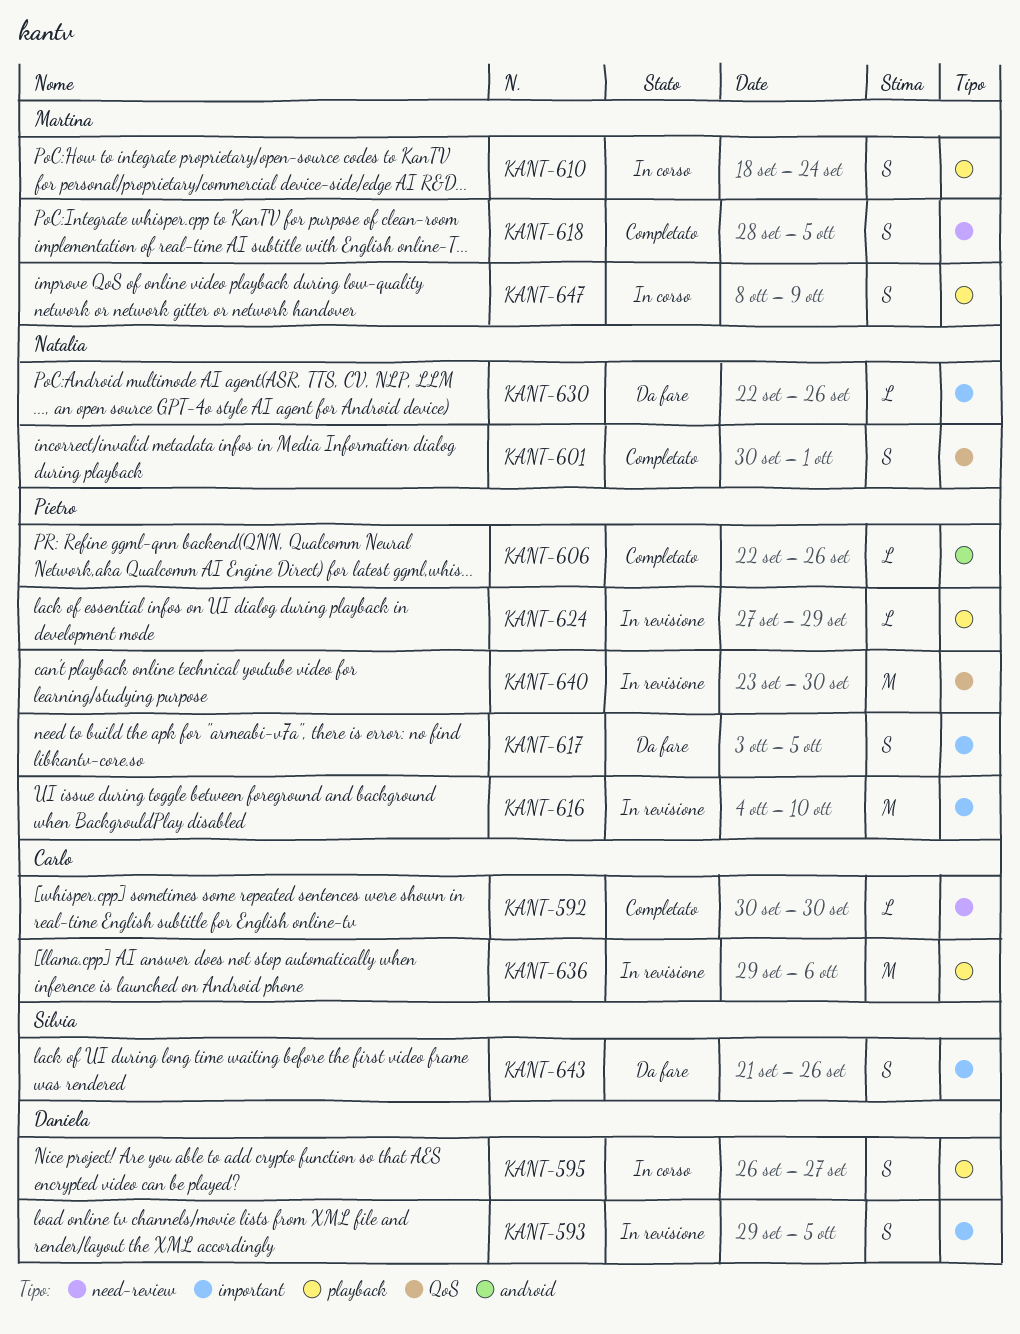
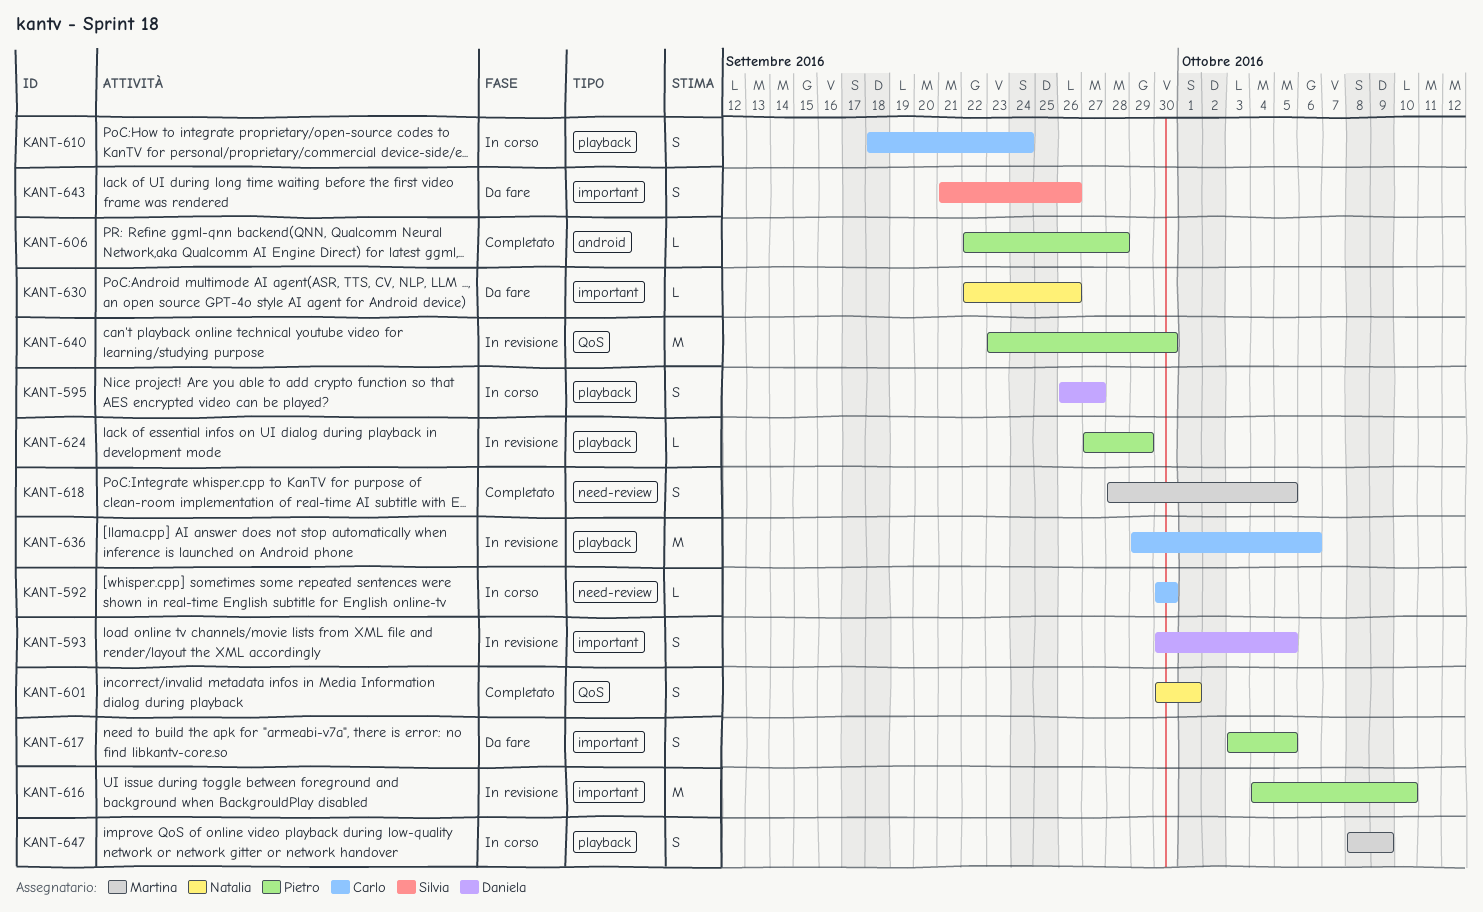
KANT-592, status: Completato -> In corso
KANT-593, start: Sep 29 -> Sep 30
KANT-606, due: Sep 26 -> Sep 28
KANT-610, owner: Martina -> Carlo

